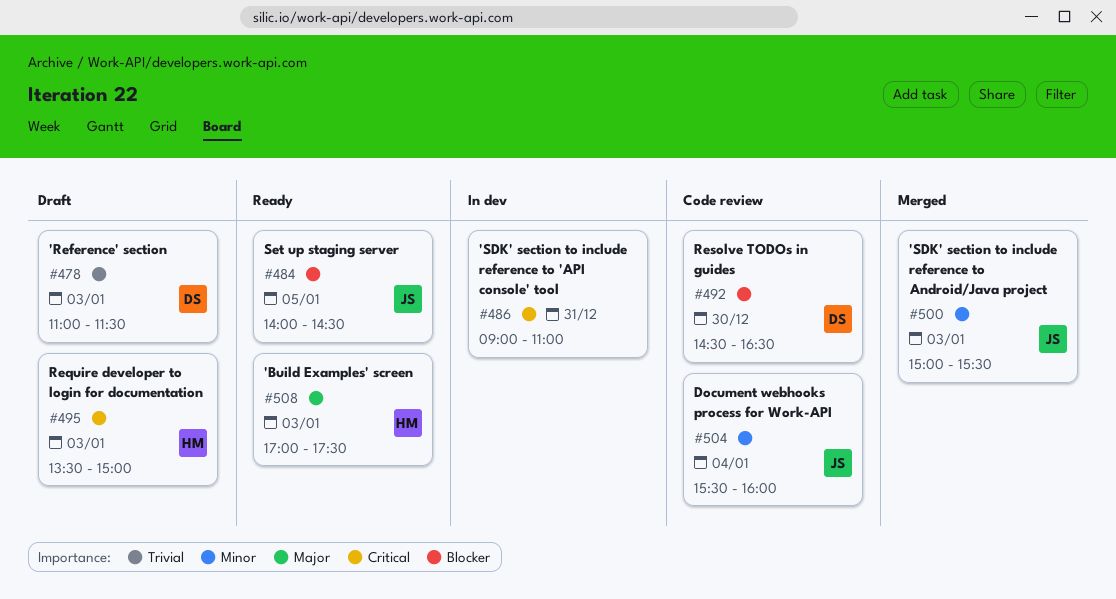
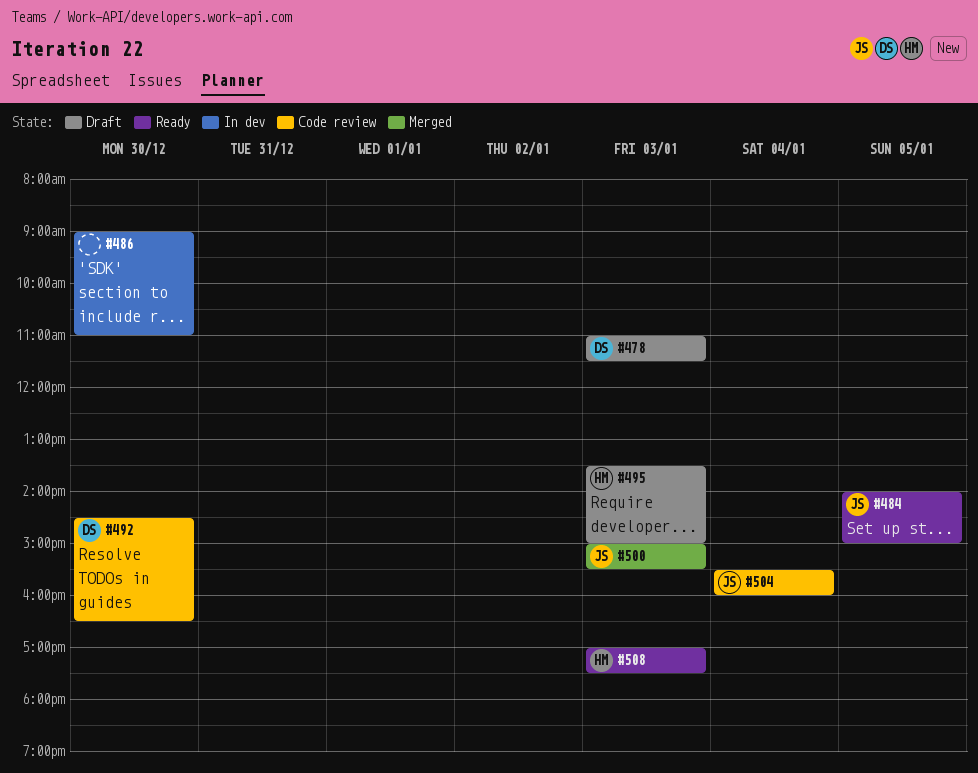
#484, ends: 14:30 -> 15:00
#486, day: Dec 31 -> Dec 30

